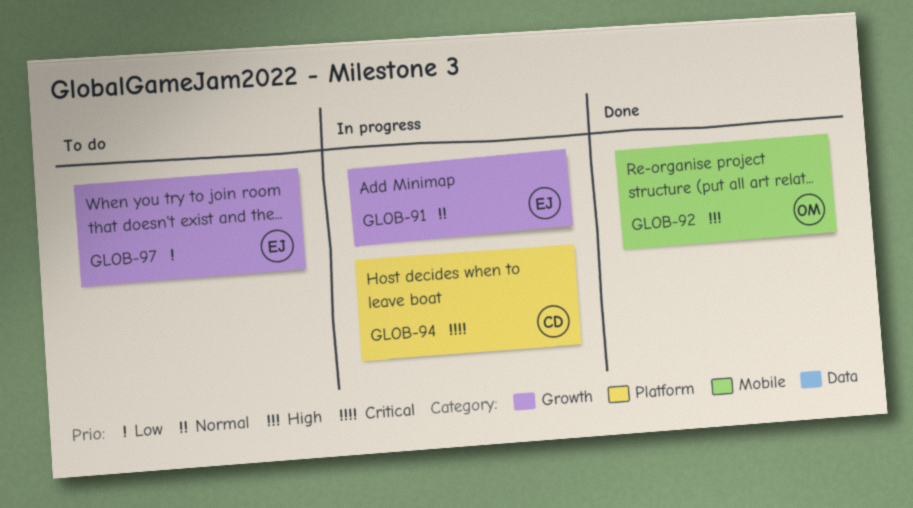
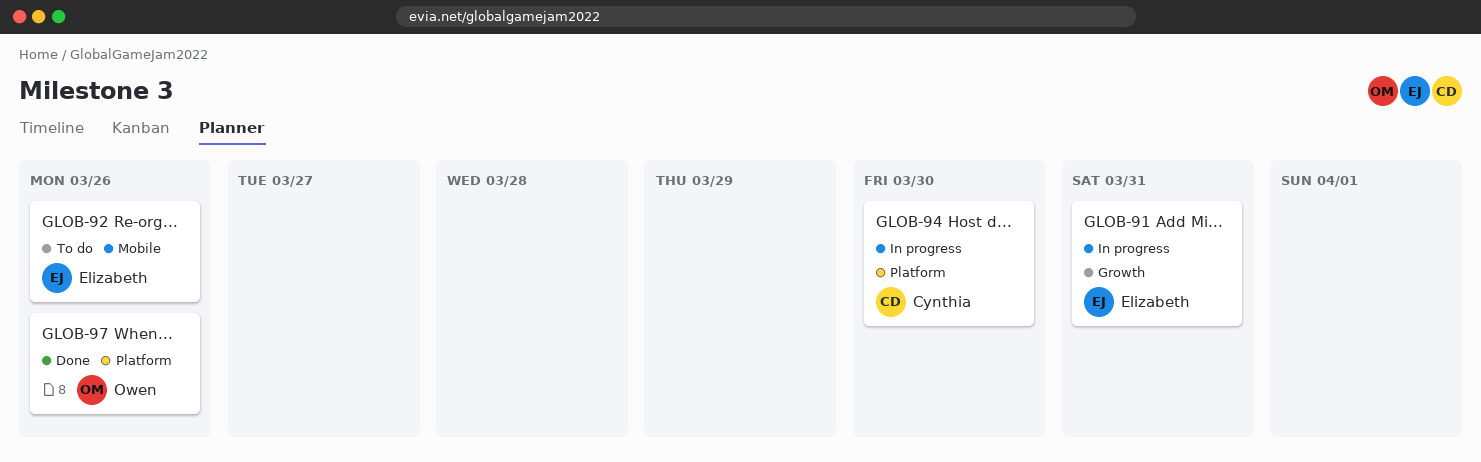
GLOB-92, status: Done -> To do
GLOB-92, owner: Owen -> Elizabeth
GLOB-97, status: To do -> Done
GLOB-97, owner: Elizabeth -> Owen
GLOB-97, label: Growth -> Platform

